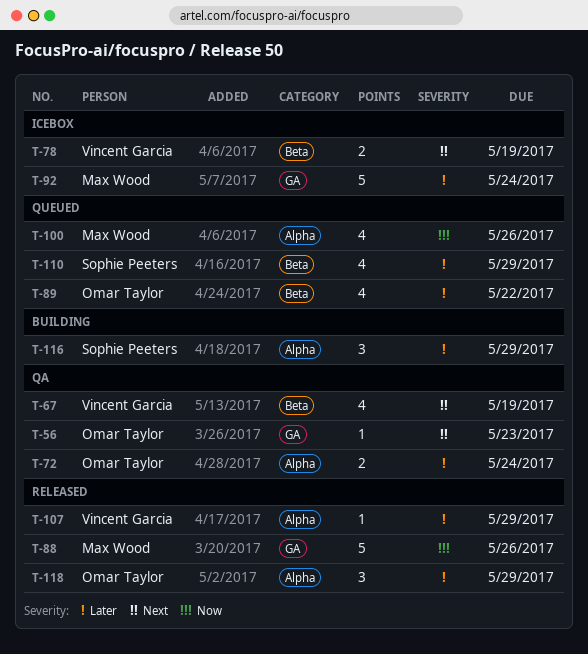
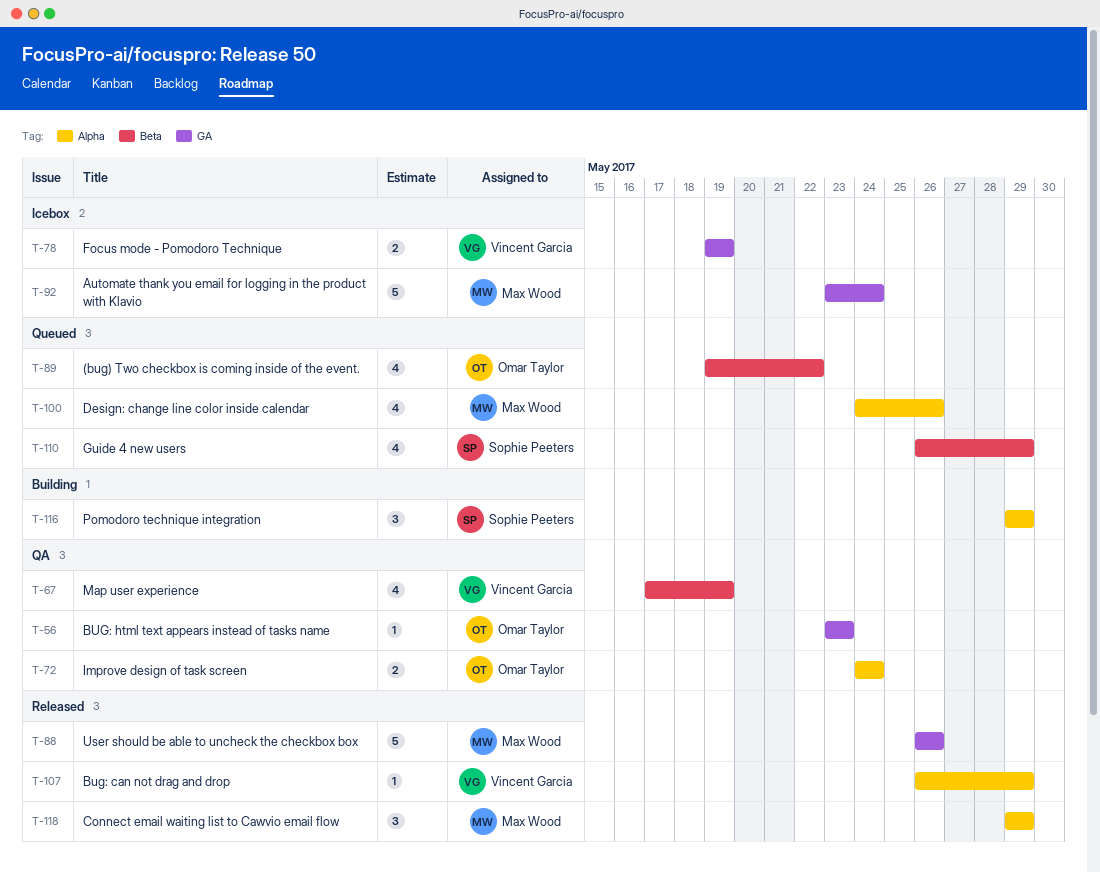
T-78, label: Beta -> GA
T-118, owner: Omar Taylor -> Max Wood

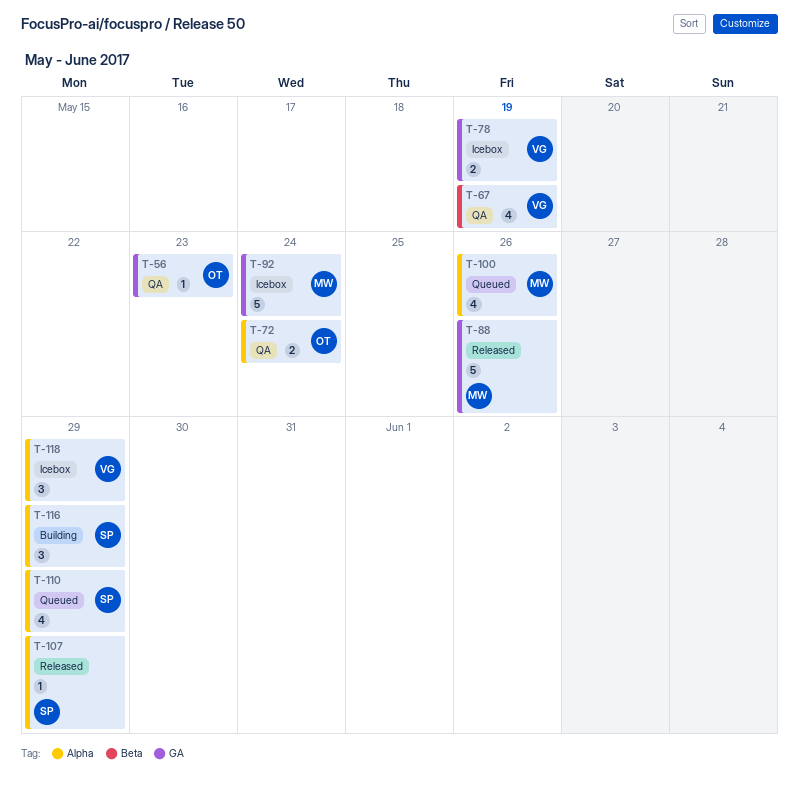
T-89: present -> none
T-107, owner: Vincent Garcia -> Sophie Peeters
T-110, label: Beta -> Alpha
T-118, status: Released -> Icebox
T-118, owner: Max Wood -> Vincent Garcia

